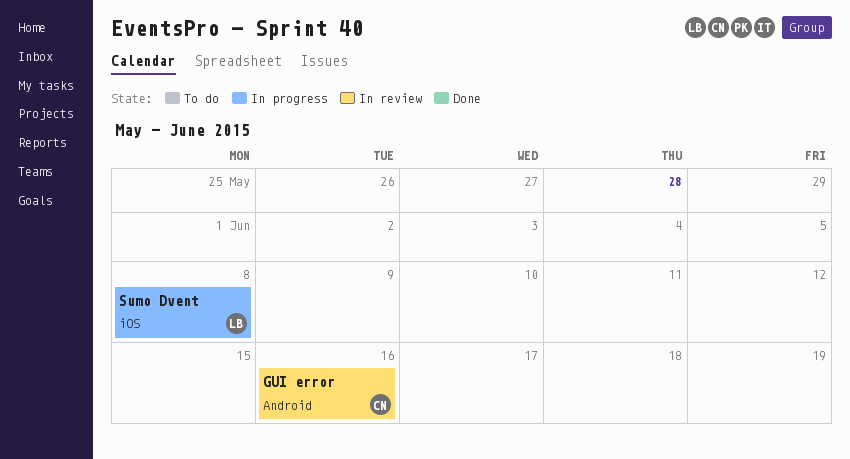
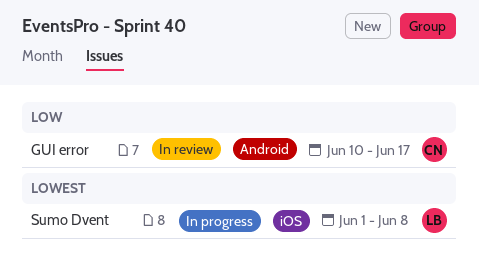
GUI error, due: Jun 16 -> Jun 17

